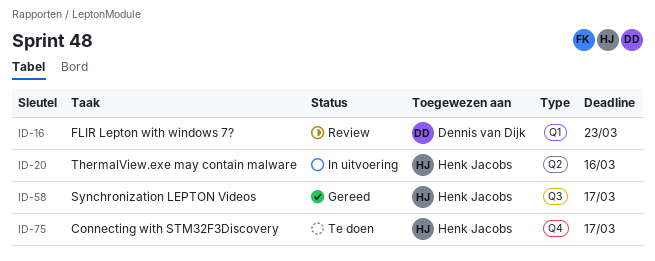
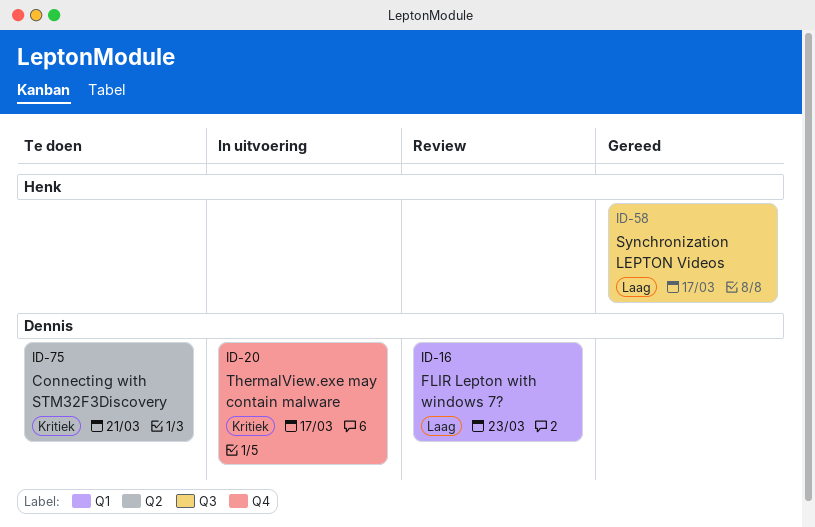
ID-20, owner: Henk Jacobs -> Dennis van Dijk
ID-20, label: Q2 -> Q4
ID-20, due: Mar 16 -> Mar 17
ID-75, owner: Henk Jacobs -> Dennis van Dijk
ID-75, label: Q4 -> Q2
ID-75, due: Mar 17 -> Mar 21

